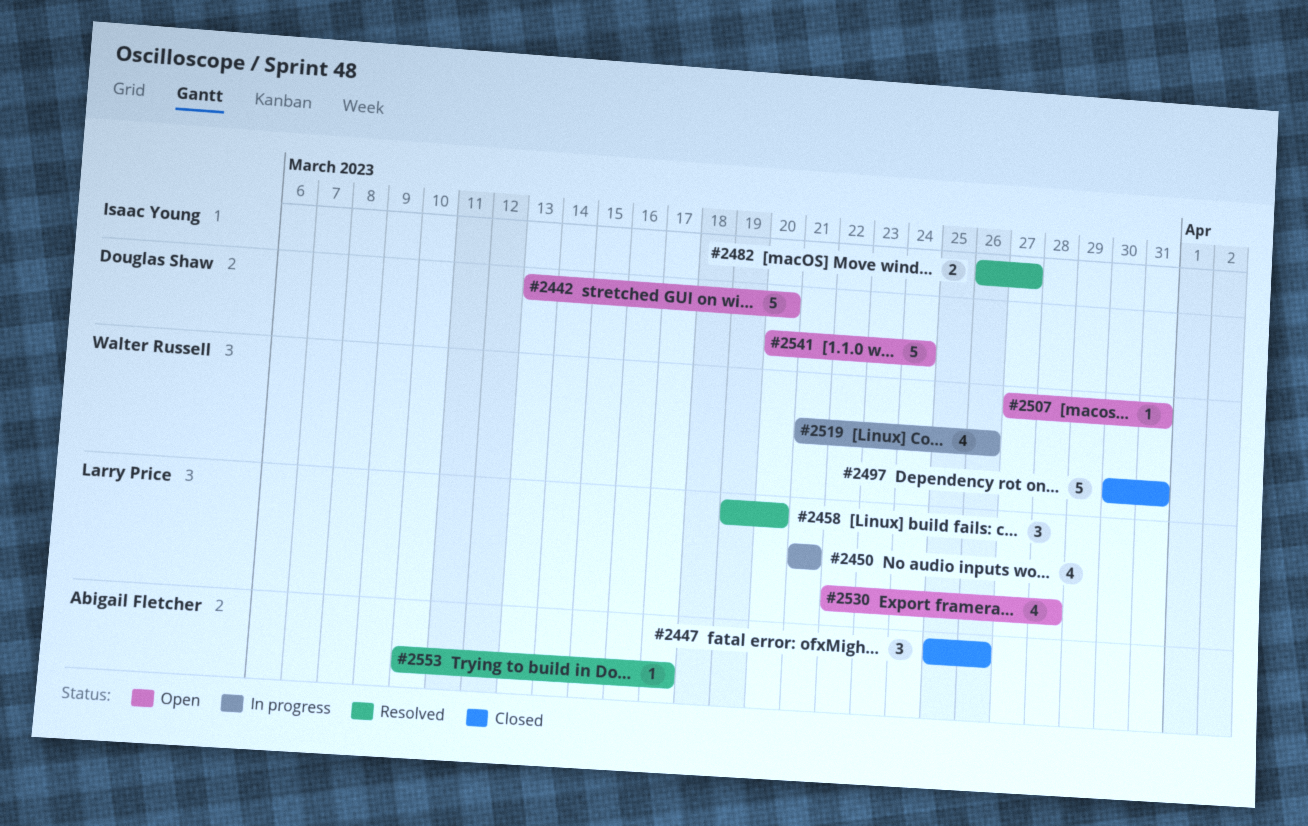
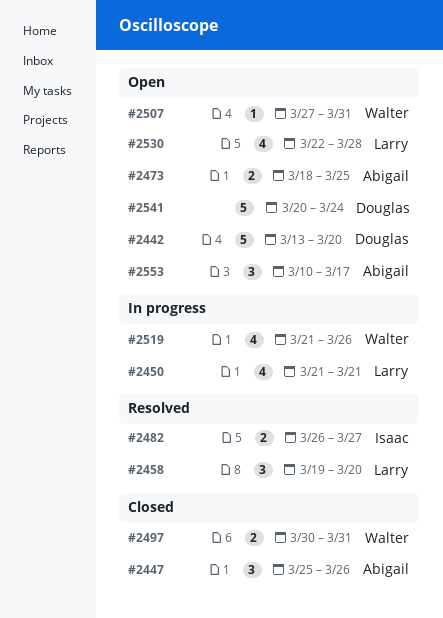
#2473: none -> present
#2497, estimate: 5 -> 2
#2553, status: Resolved -> Open
#2553, estimate: 1 -> 3

